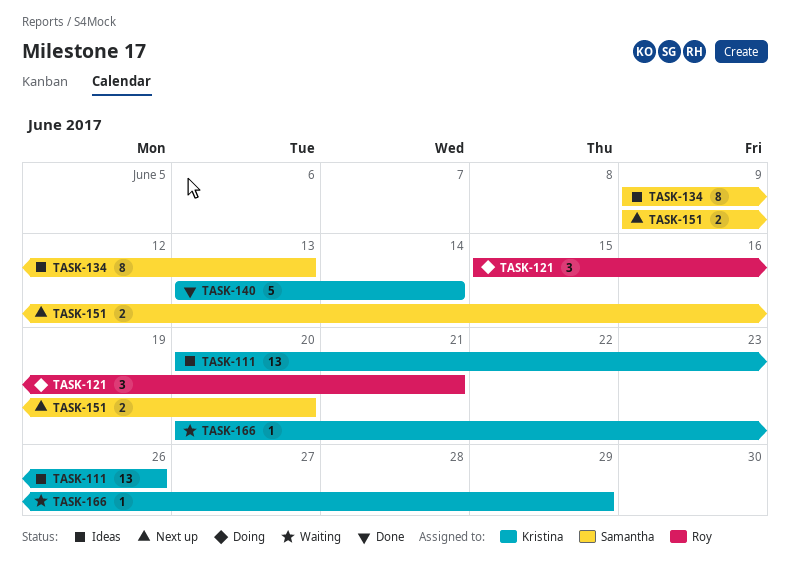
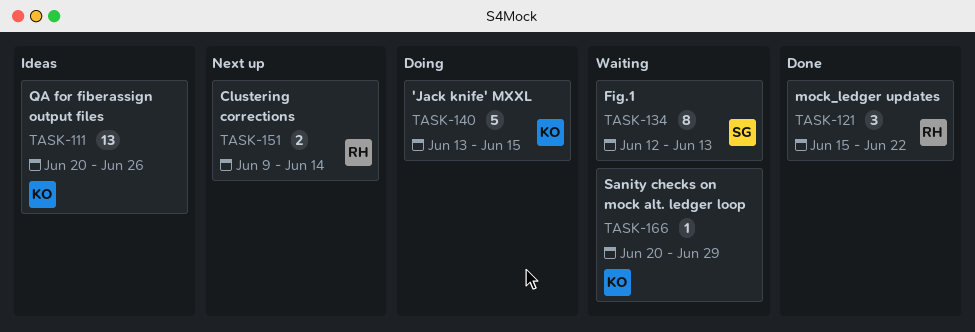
TASK-121, status: Doing -> Done
TASK-121, due: Jun 21 -> Jun 22
TASK-134, status: Ideas -> Waiting
TASK-134, start: Jun 9 -> Jun 12
TASK-140, status: Done -> Doing
TASK-140, due: Jun 14 -> Jun 15
TASK-151, owner: Samantha -> Roy
TASK-151, due: Jun 20 -> Jun 14

